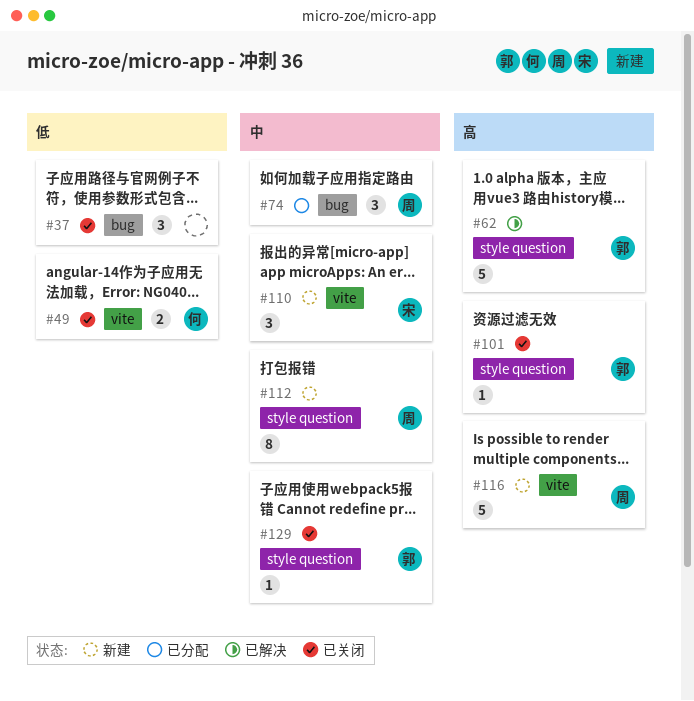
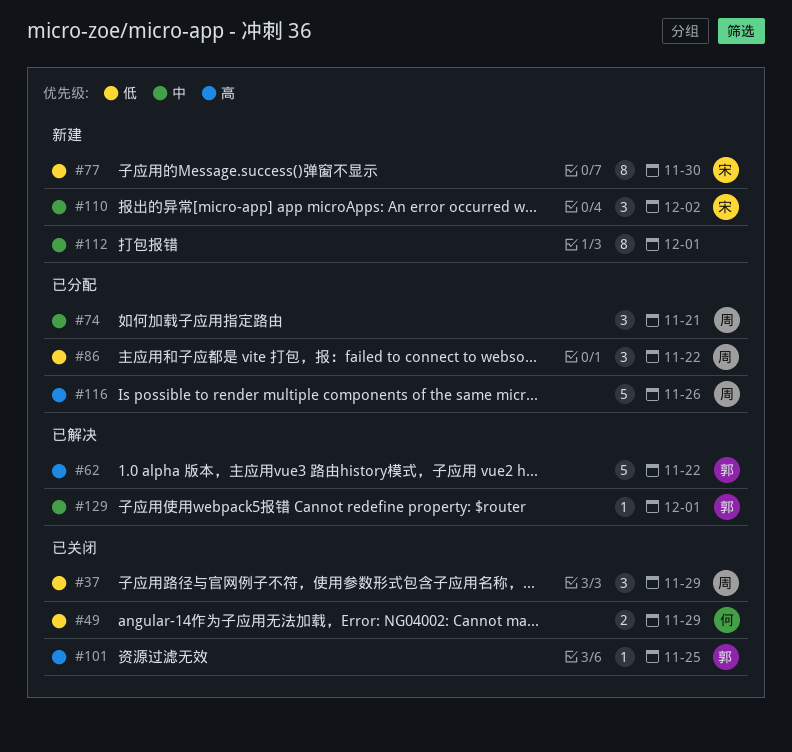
#37, owner: none -> 周
#77: none -> present
#86: none -> present
#112, owner: 周 -> none
#116, status: 新建 -> 已分配
#129, status: 已关闭 -> 已解决

